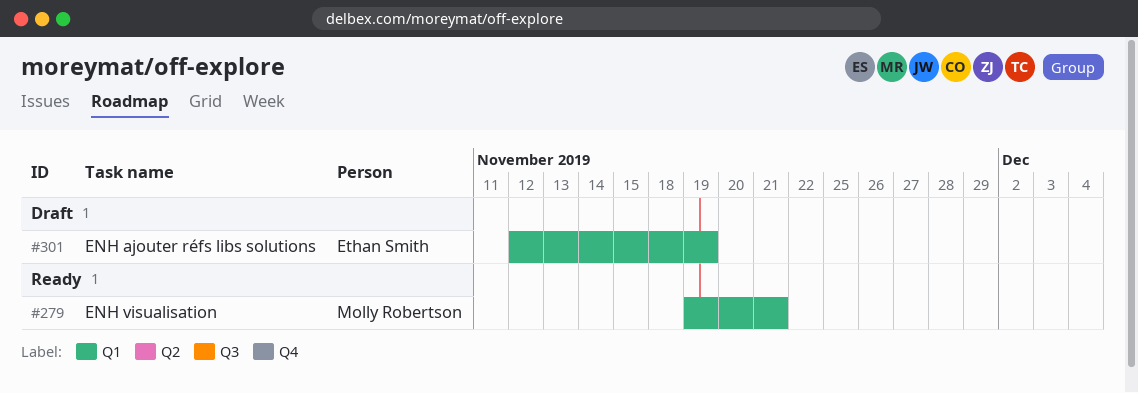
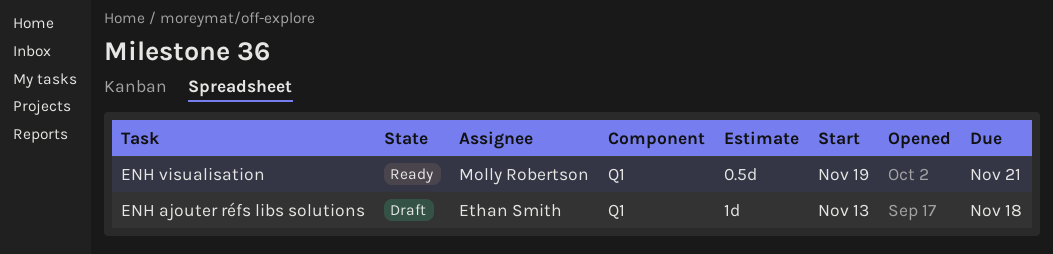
ENH ajouter réfs libs solutions, start: Nov 12 -> Nov 13
ENH ajouter réfs libs solutions, due: Nov 19 -> Nov 18

